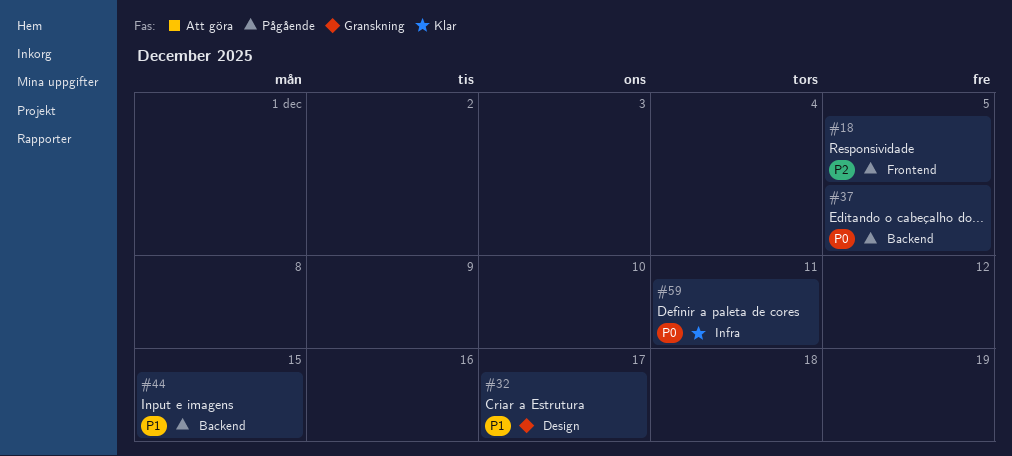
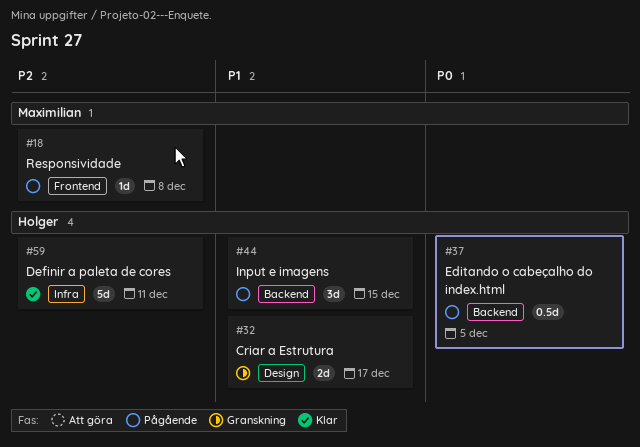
#18, due: Dec 5 -> Dec 8
#59, priority: P0 -> P2

